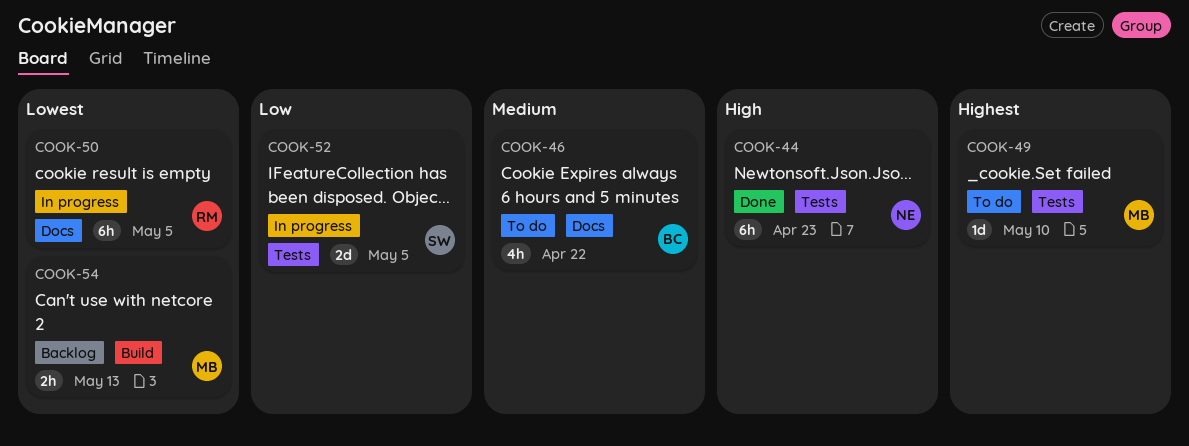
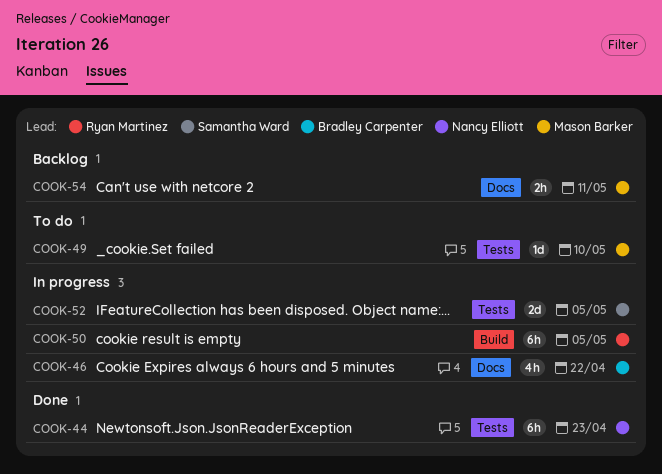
COOK-46, status: To do -> In progress
COOK-50, label: Docs -> Build
COOK-54, label: Build -> Docs
COOK-54, due: May 13 -> May 11

